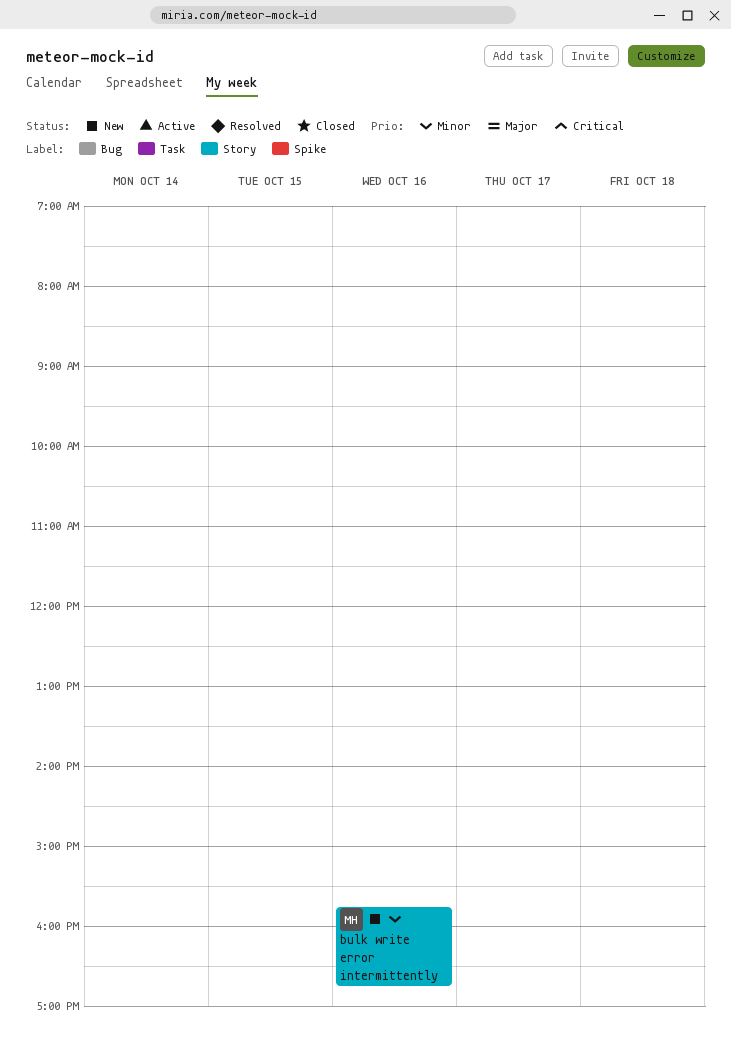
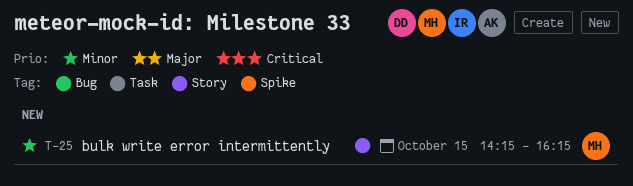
bulk write error intermittently, day: Oct 16 -> Oct 15
bulk write error intermittently, begins: 15:45 -> 14:15
bulk write error intermittently, ends: 16:45 -> 16:15

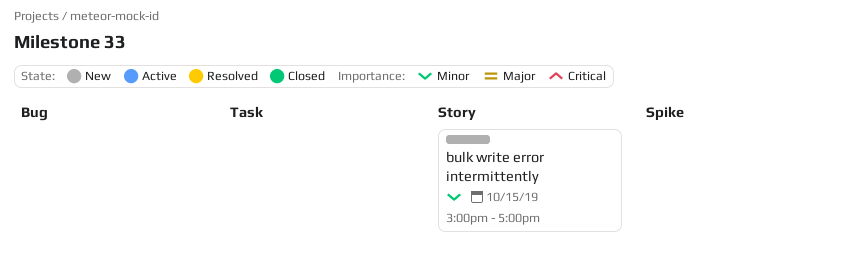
bulk write error intermittently, begins: 14:15 -> 15:00
bulk write error intermittently, ends: 16:15 -> 17:00

